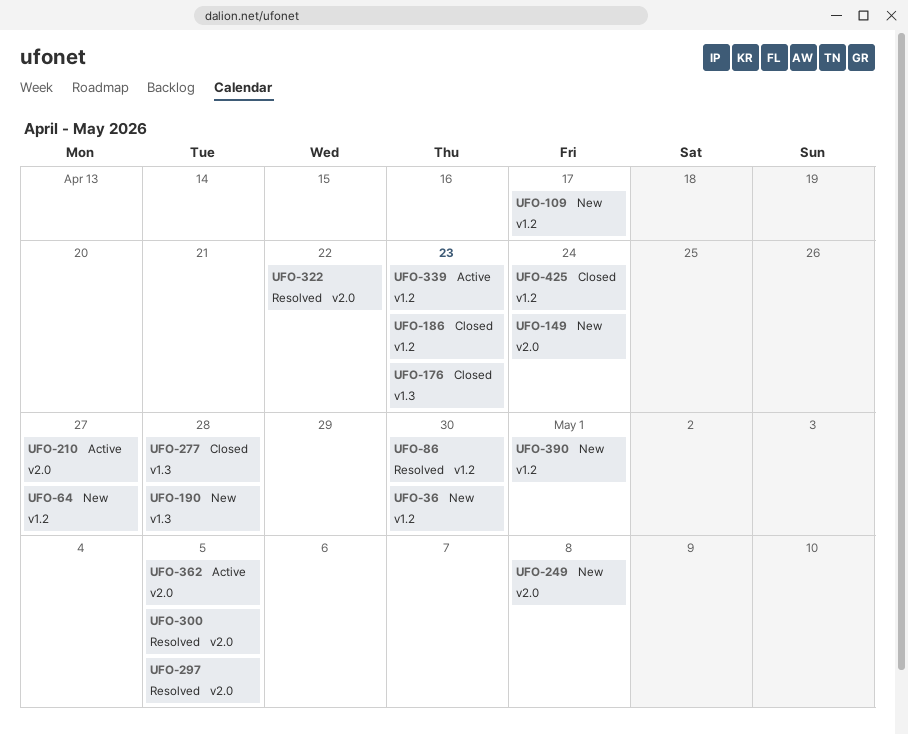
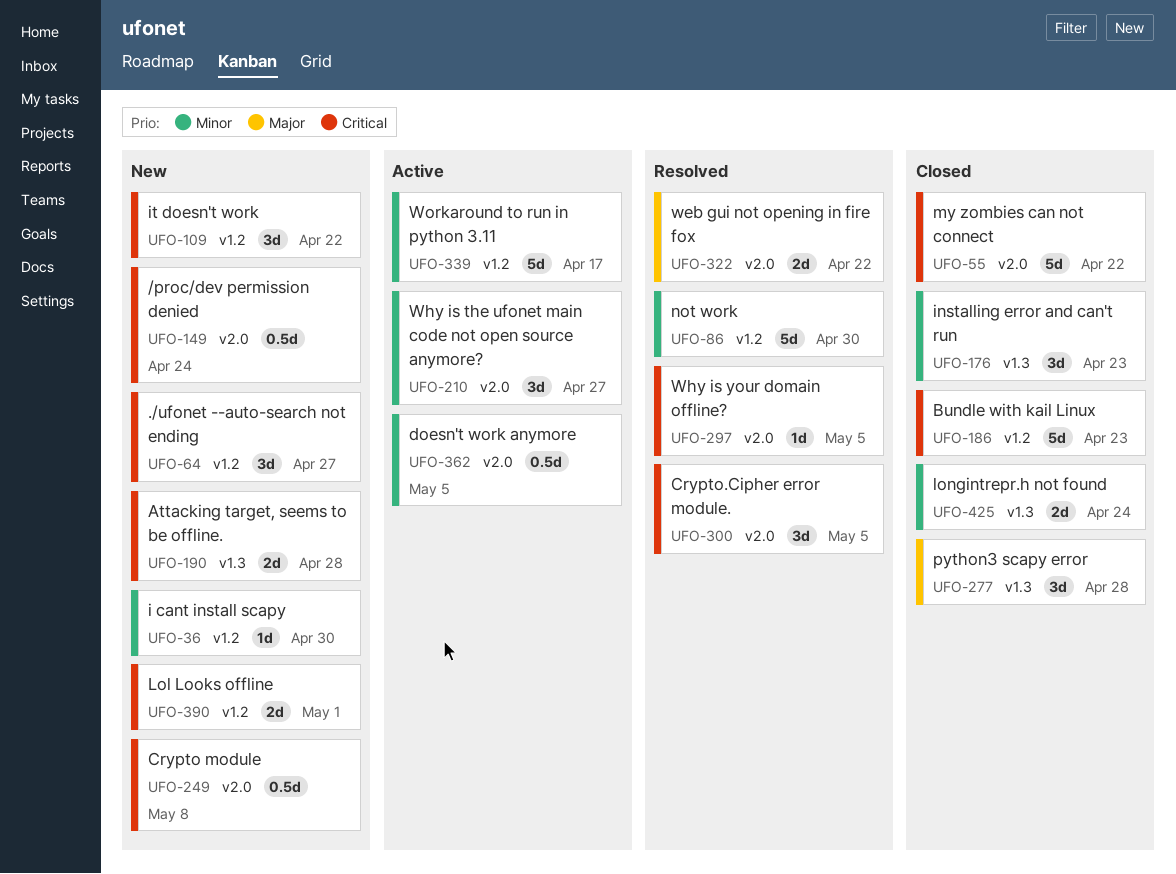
UFO-55: none -> present
UFO-109, due: Apr 17 -> Apr 22
UFO-339, due: Apr 23 -> Apr 17
UFO-425, label: v1.2 -> v1.3

